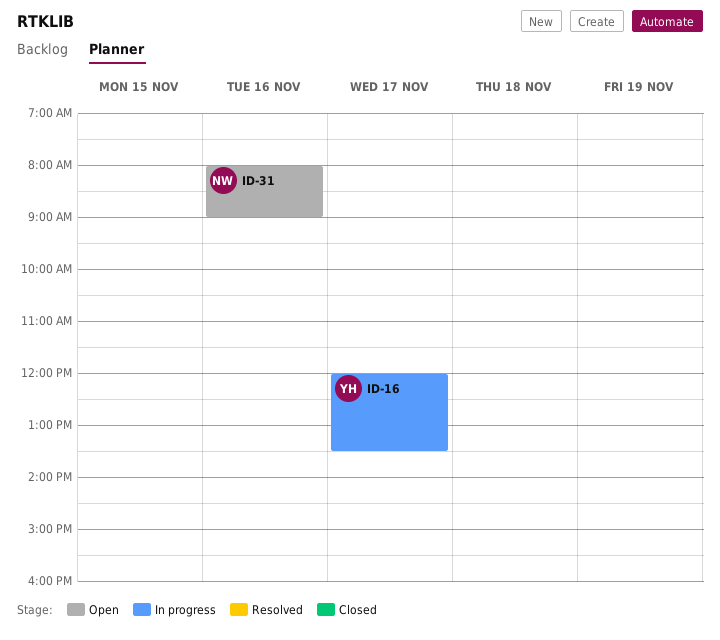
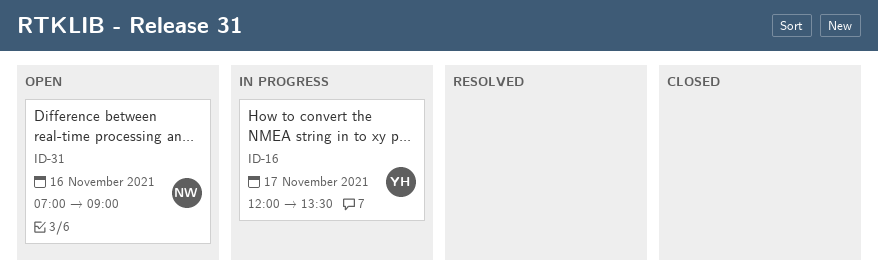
ID-31, begins: 08:00 -> 07:00

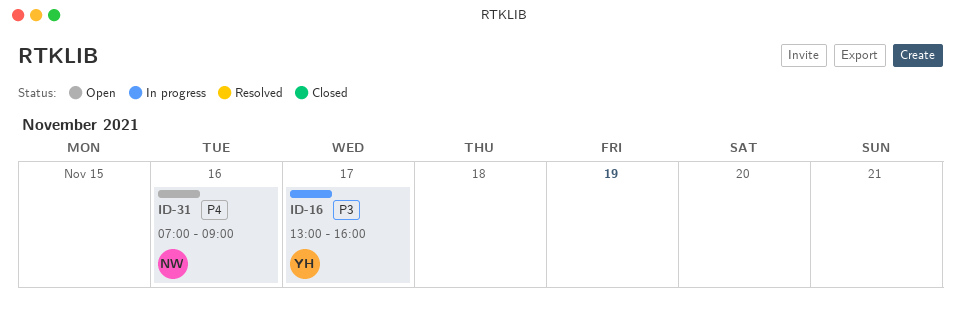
ID-16, begins: 12:00 -> 13:00
ID-16, ends: 13:30 -> 16:00

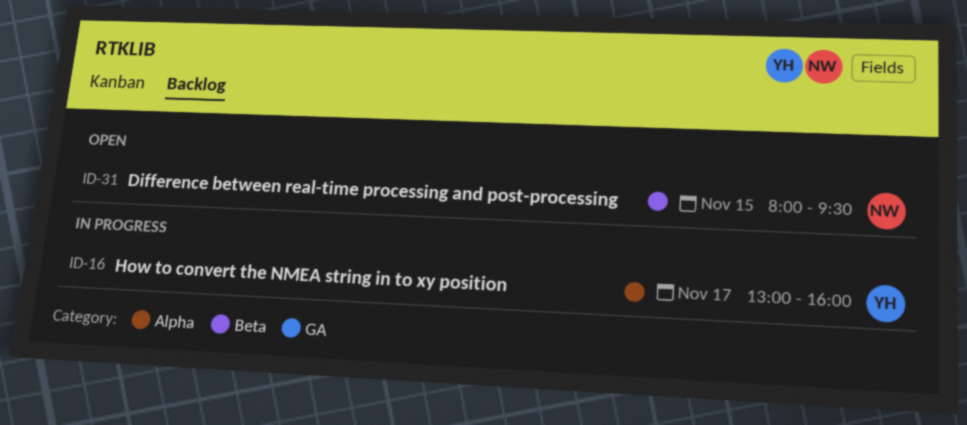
ID-31, day: Nov 16 -> Nov 15
ID-31, begins: 07:00 -> 08:00
ID-31, ends: 09:00 -> 09:30

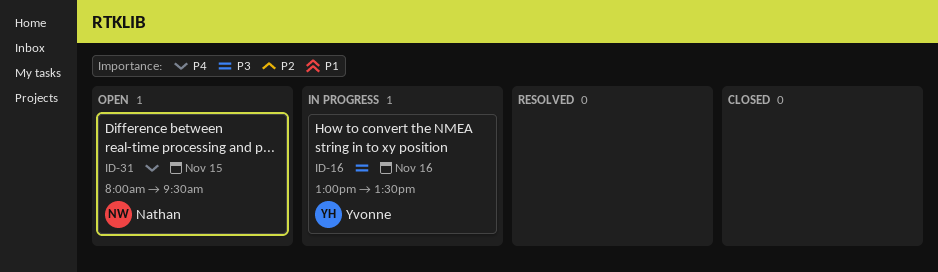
ID-16, day: Nov 17 -> Nov 16
ID-16, ends: 16:00 -> 13:30

